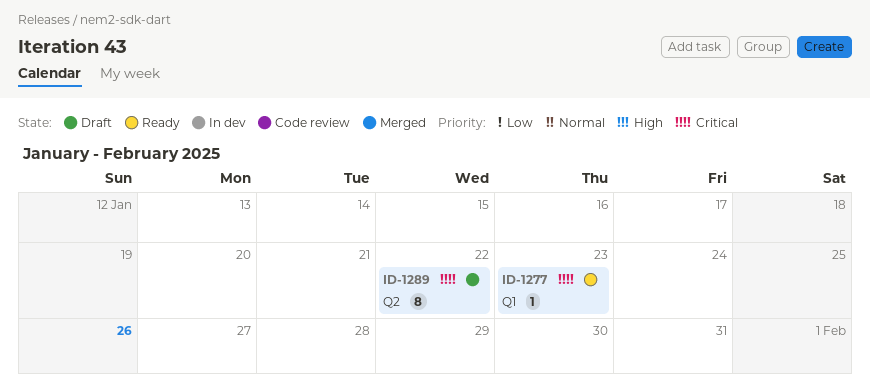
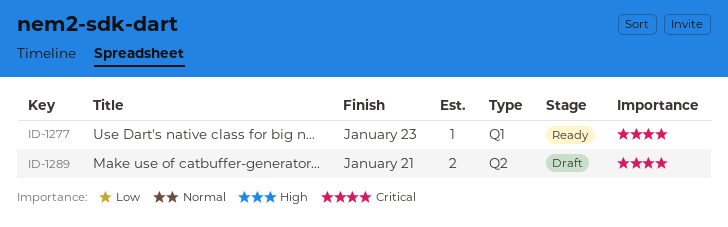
ID-1289, estimate: 8 -> 2
ID-1289, due: Jan 22 -> Jan 21

